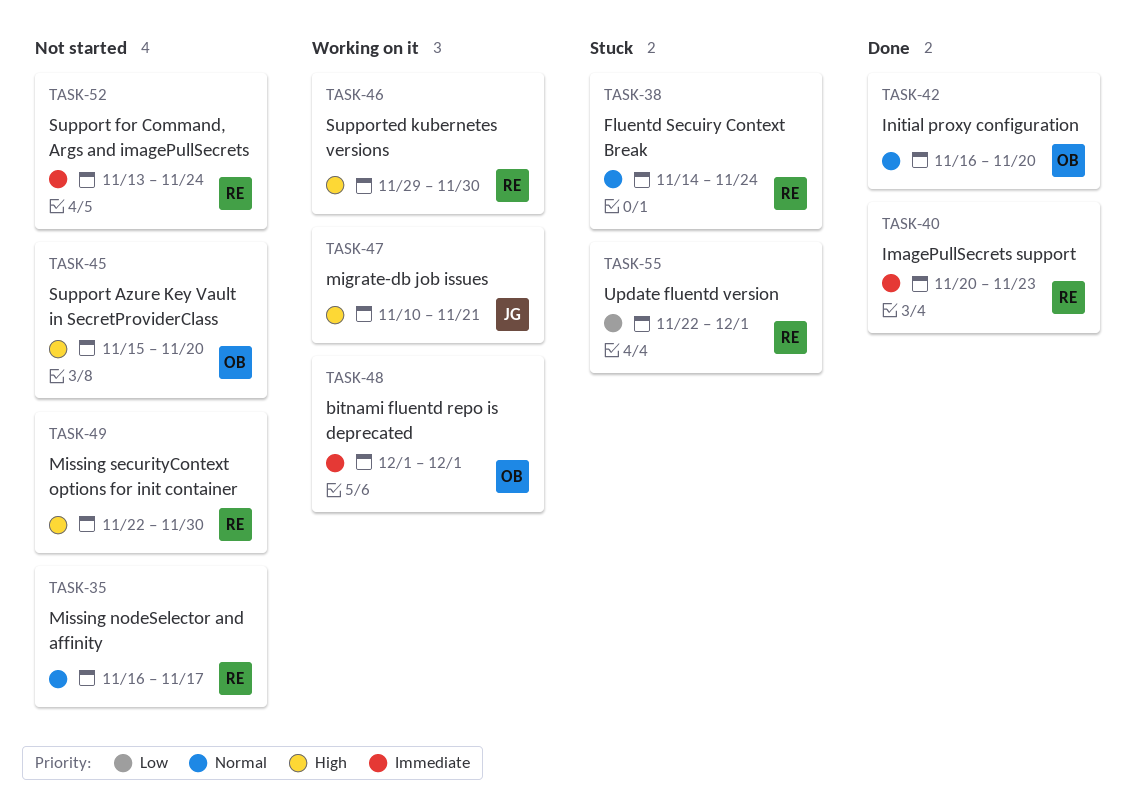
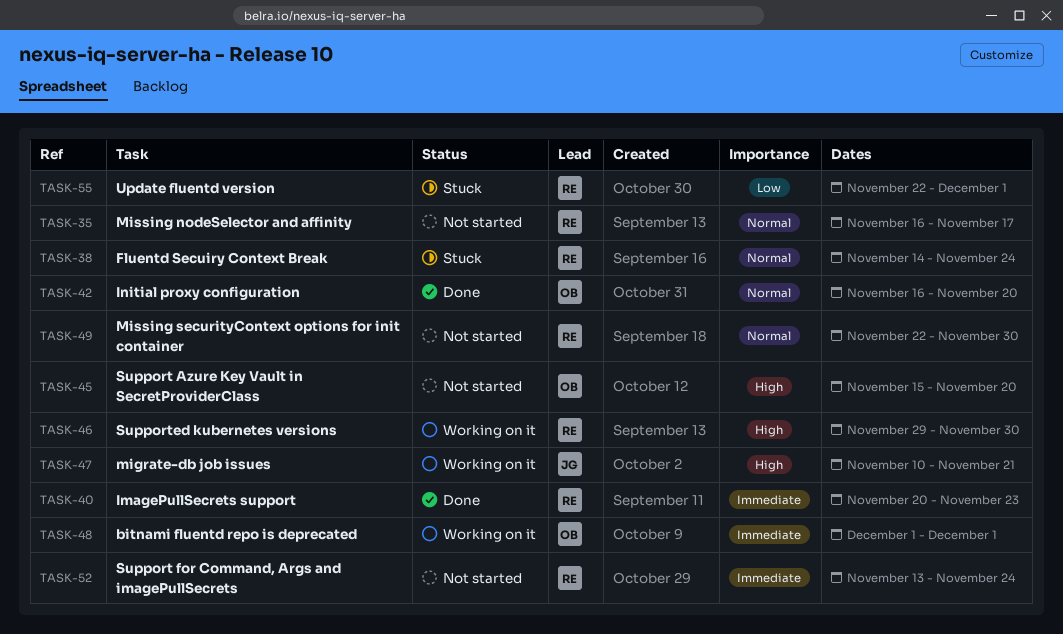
TASK-49, priority: High -> Normal

